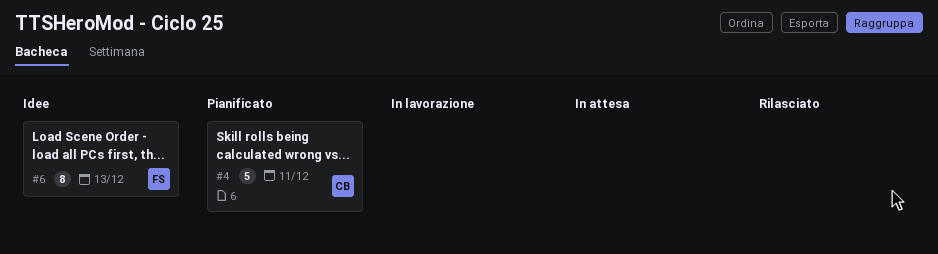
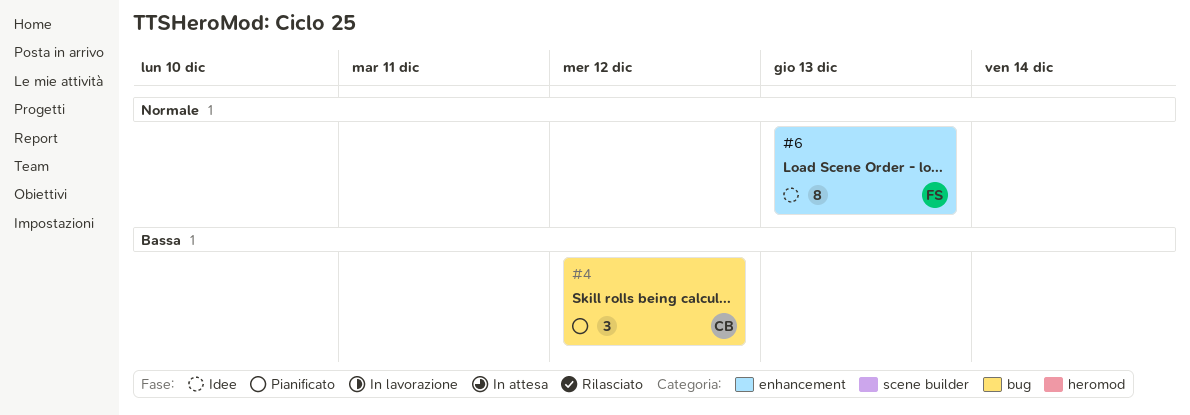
#4, estimate: 5 -> 3
#4, due: Dec 11 -> Dec 12

